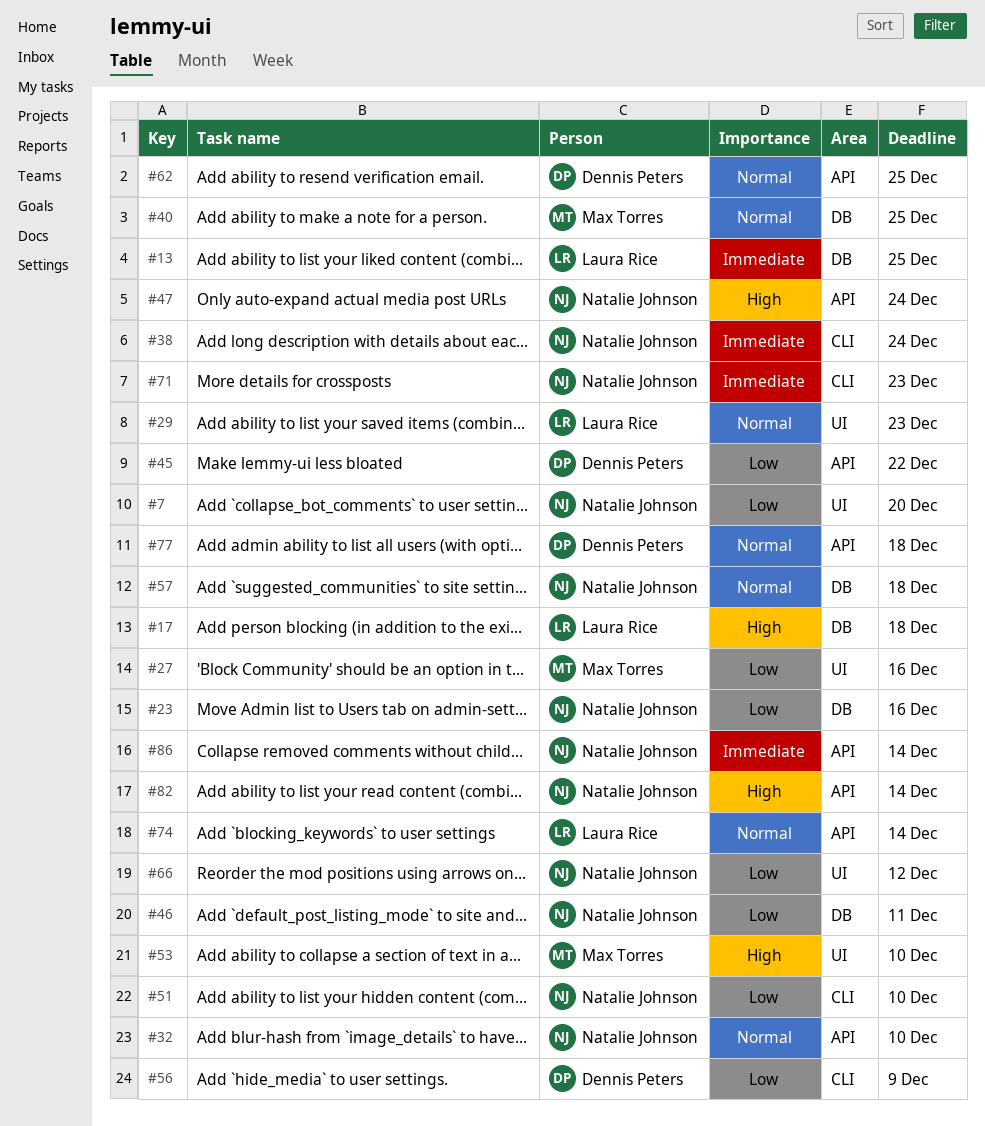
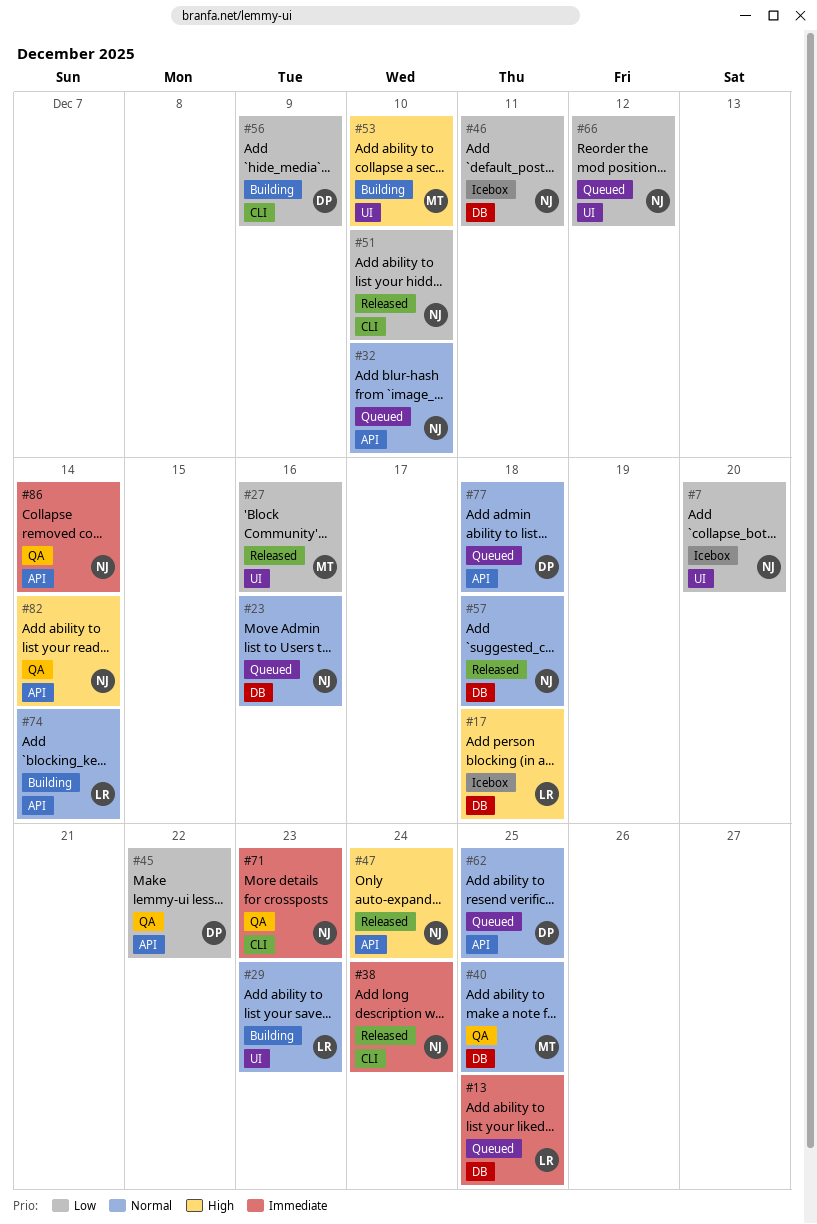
#23, priority: Low -> Normal

